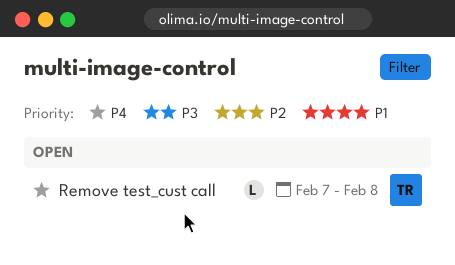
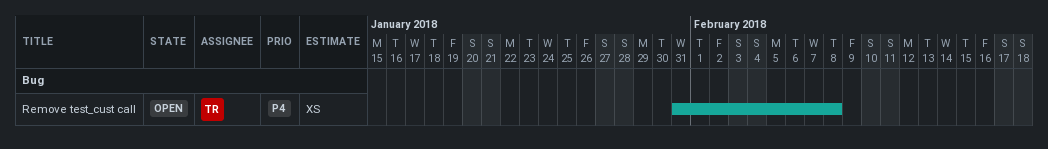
Remove test_cust call, estimate: L -> XS
Remove test_cust call, start: Feb 7 -> Jan 31

